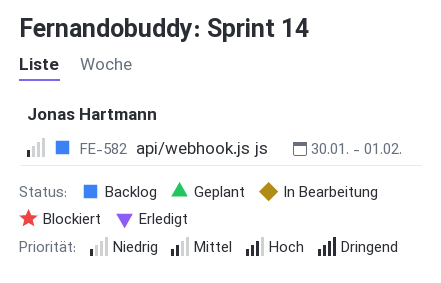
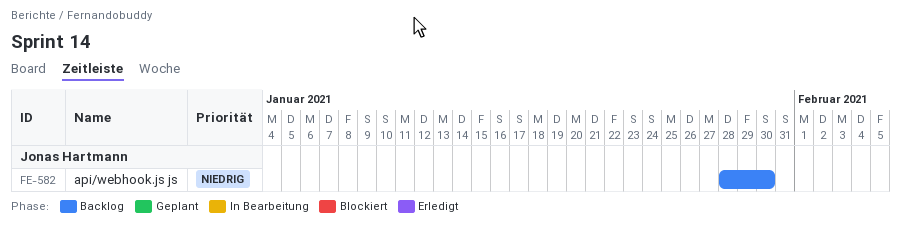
FE-582, start: Jan 30 -> Jan 28
FE-582, due: Feb 1 -> Jan 30

